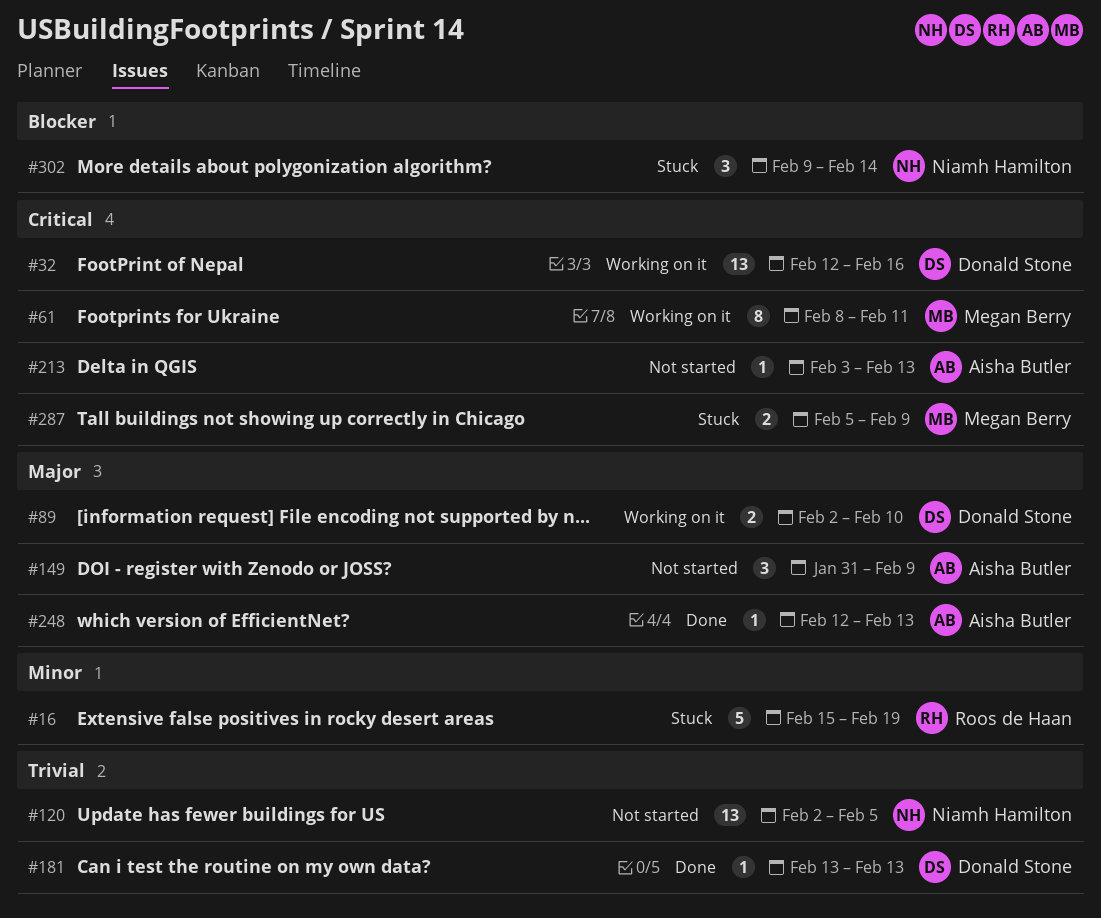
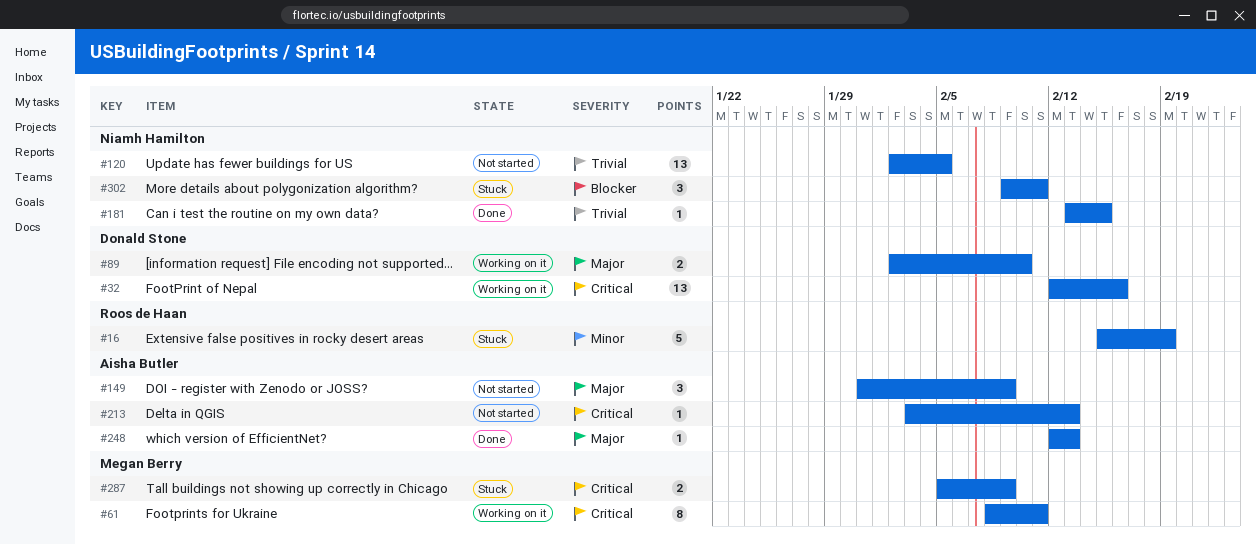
#181, owner: Donald Stone -> Niamh Hamilton
#181, due: Feb 13 -> Feb 15
#302, due: Feb 14 -> Feb 11

